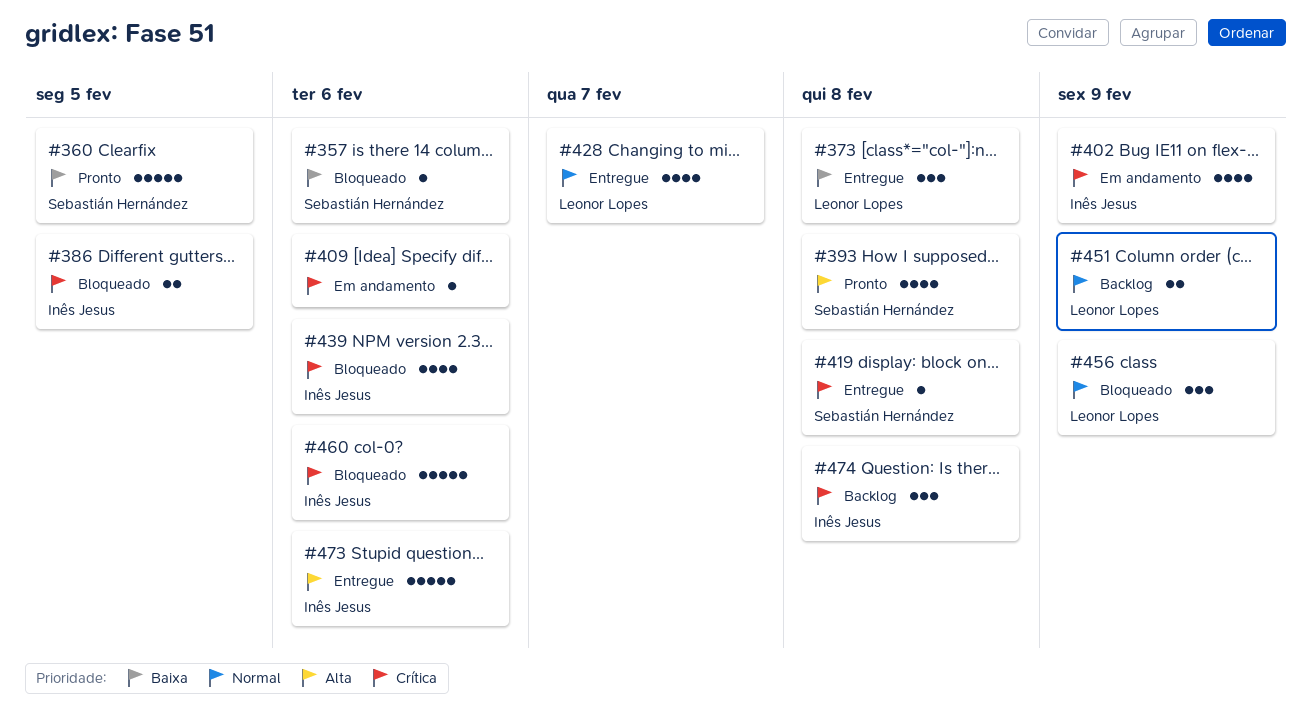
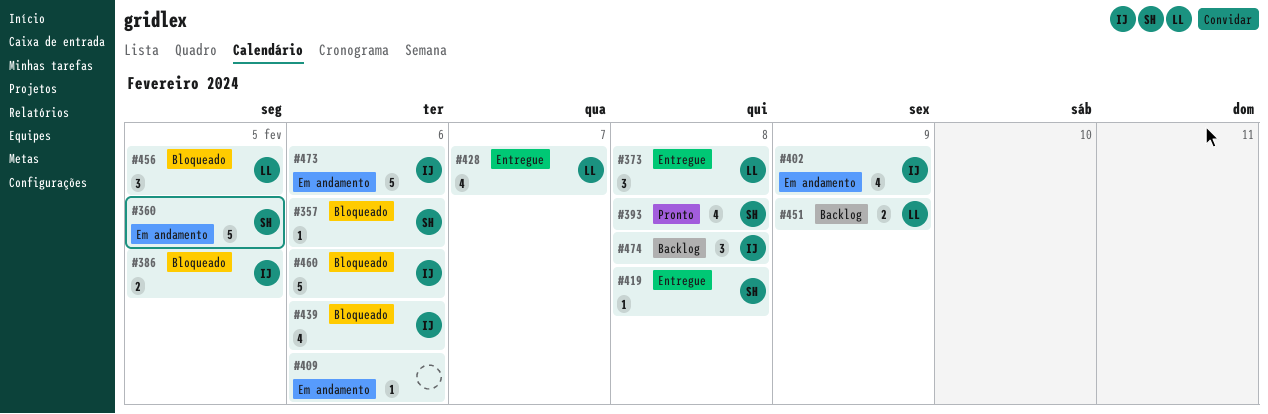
#360, status: Pronto -> Em andamento
#456, due: Feb 9 -> Feb 5
#473, status: Entregue -> Em andamento

